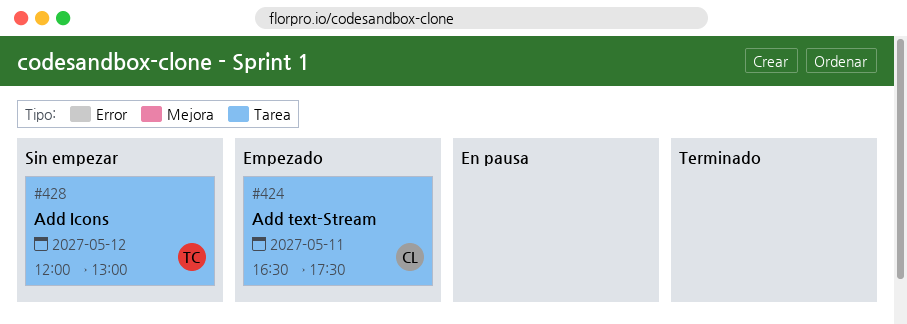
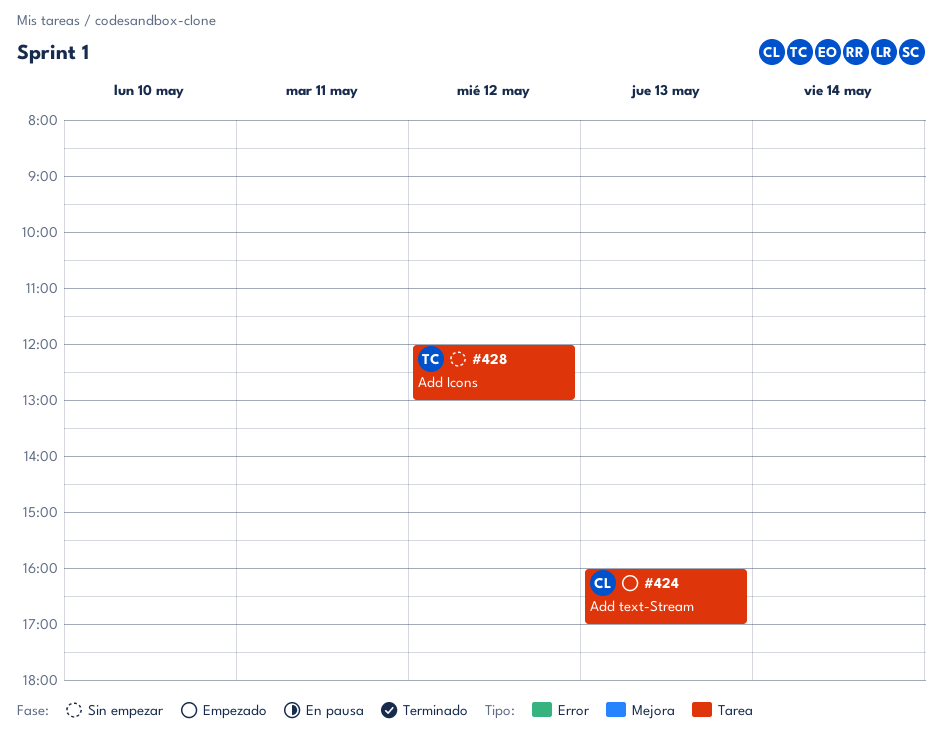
#424, day: May 11 -> May 13
#424, begins: 16:30 -> 16:00
#424, ends: 17:30 -> 17:00

